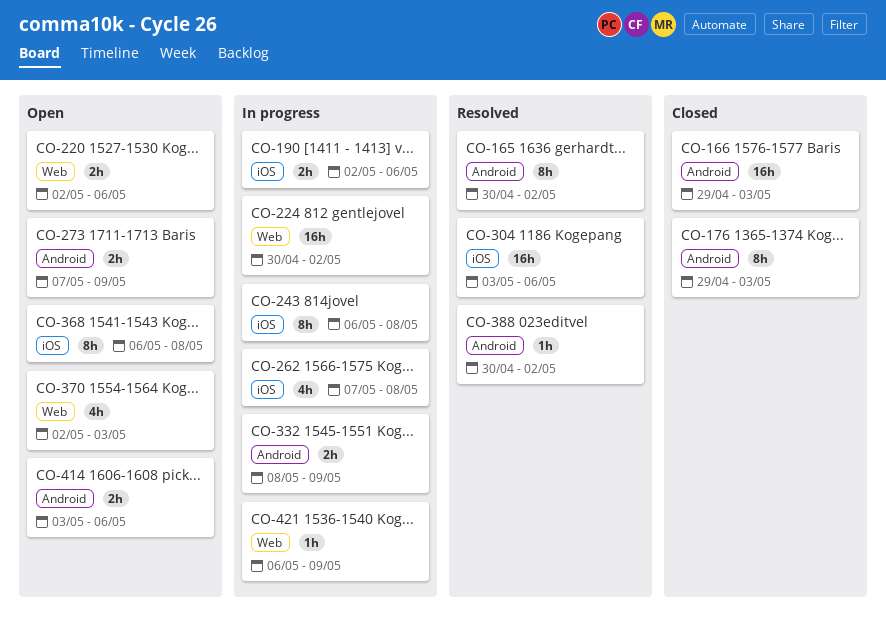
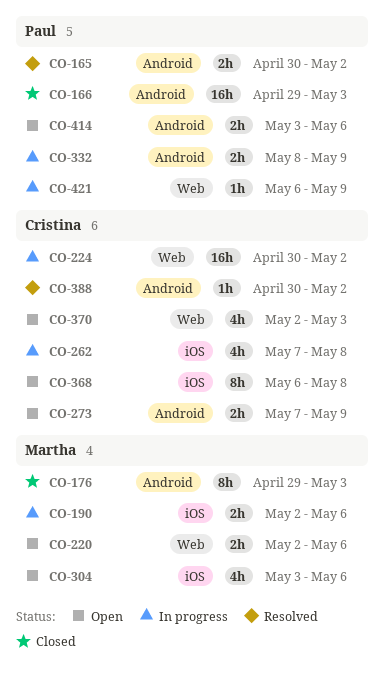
CO-165, estimate: 8h -> 2h
CO-243: present -> none
CO-304, status: Resolved -> Open
CO-304, estimate: 16h -> 4h

